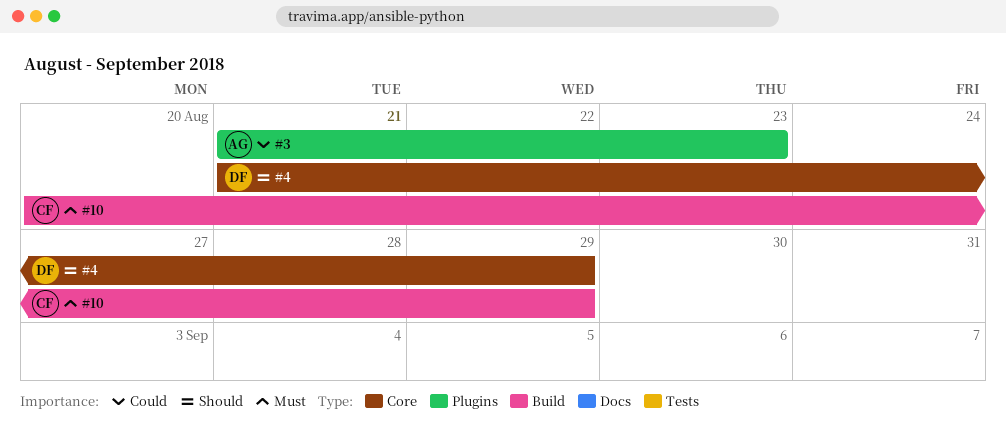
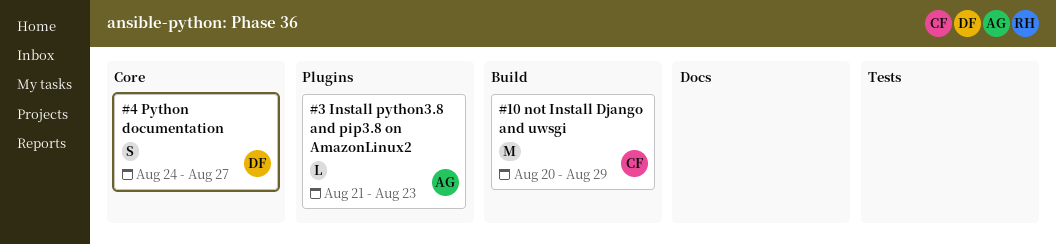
#4, start: Aug 21 -> Aug 24
#4, due: Aug 29 -> Aug 27

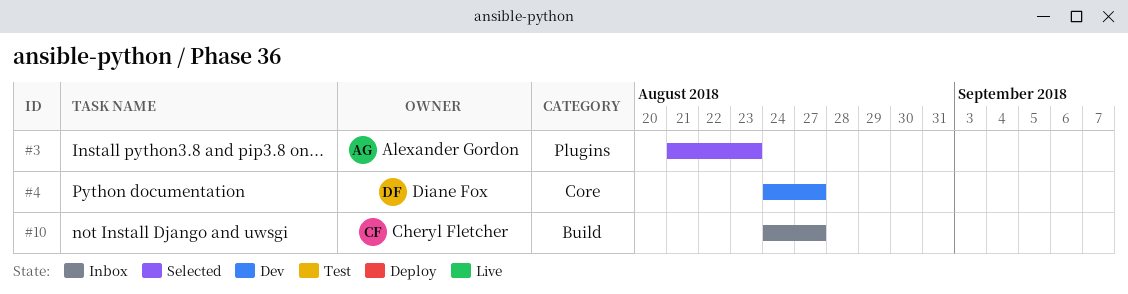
#10, start: Aug 20 -> Aug 24
#10, due: Aug 29 -> Aug 27

